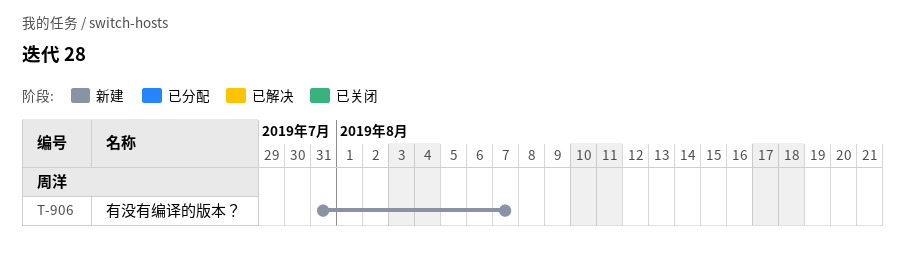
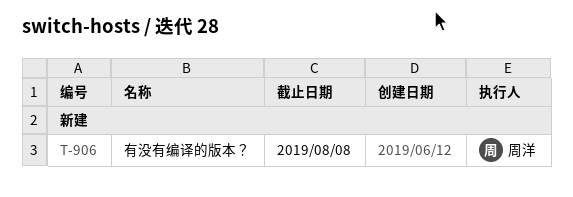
T-906, due: Aug 7 -> Aug 8

